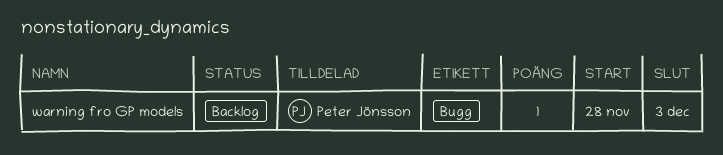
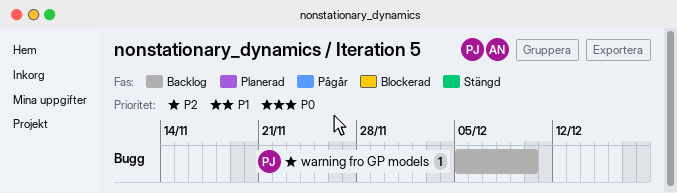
warning fro GP models, start: Nov 28 -> Dec 5
warning fro GP models, due: Dec 3 -> Dec 10

